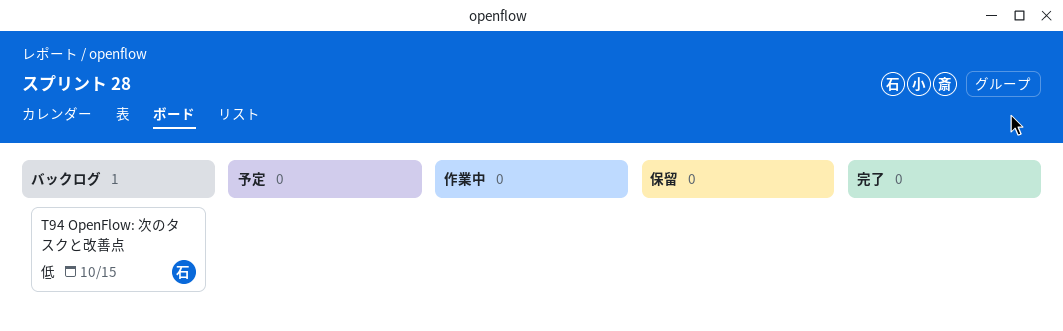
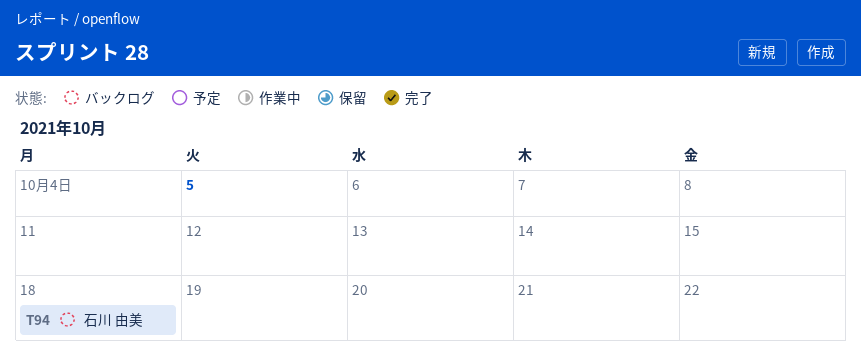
T94, due: Oct 15 -> Oct 18

